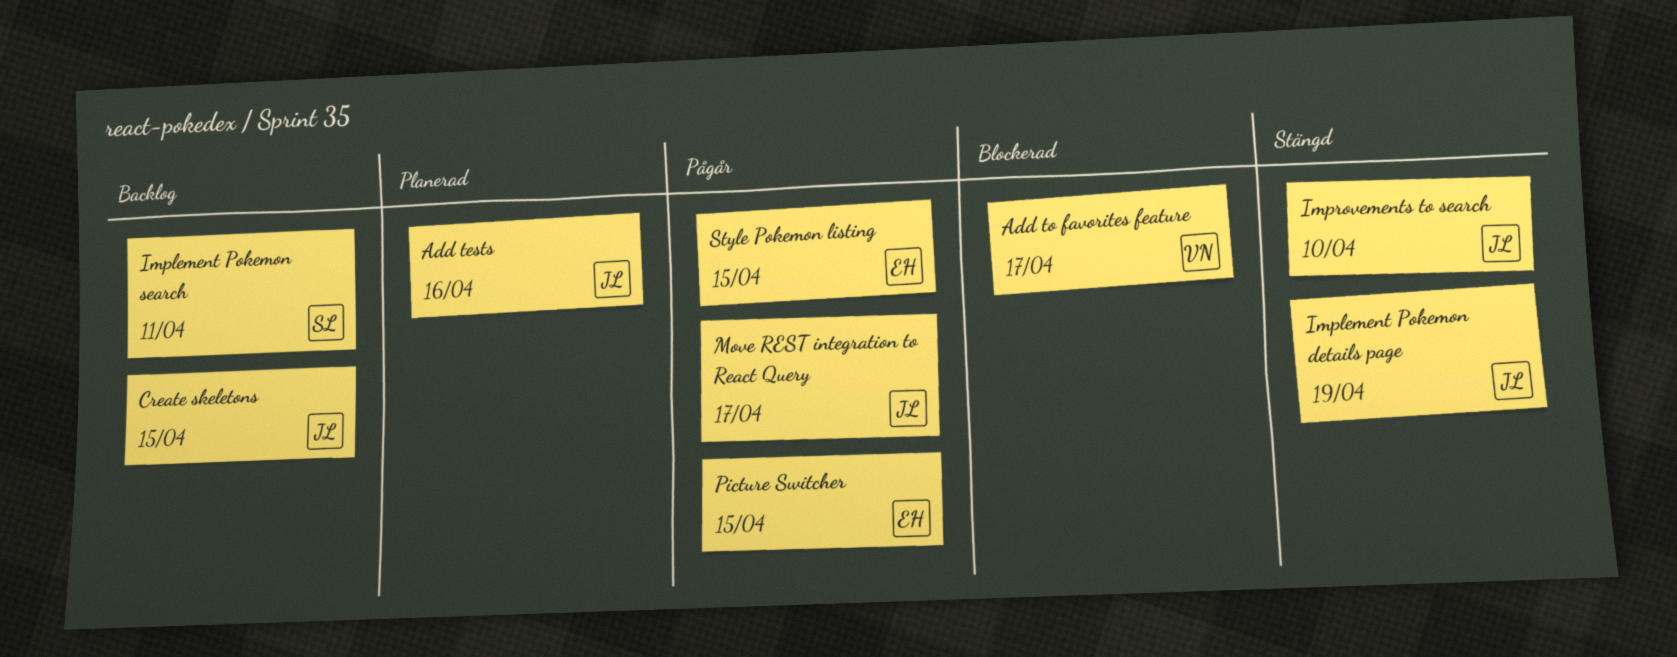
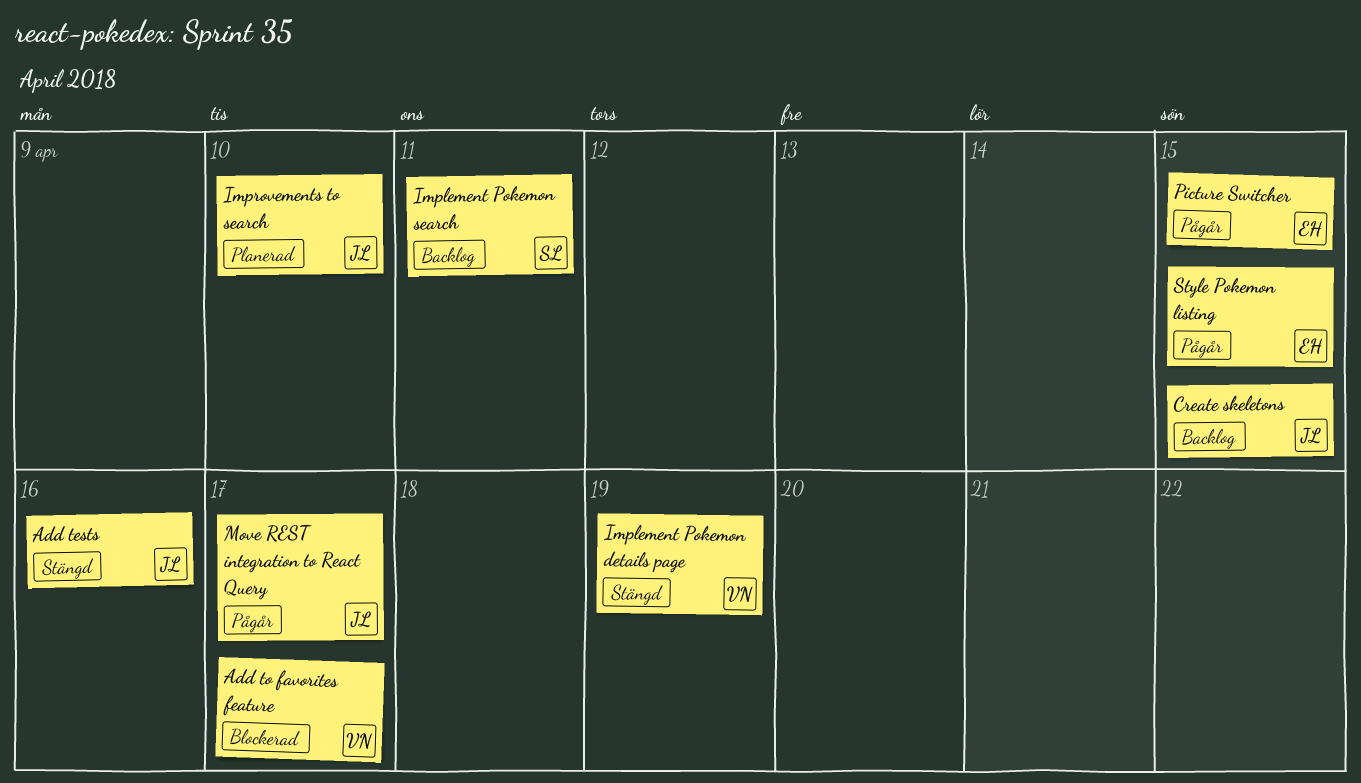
Add tests, status: Planerad -> Stängd
Implement Pokemon details page, owner: JL -> VN
Improvements to search, status: Stängd -> Planerad

